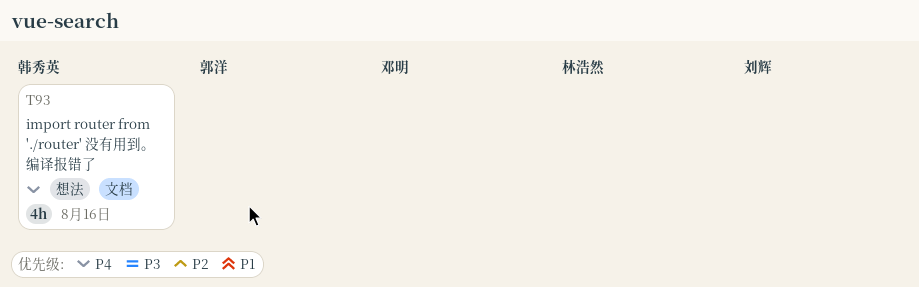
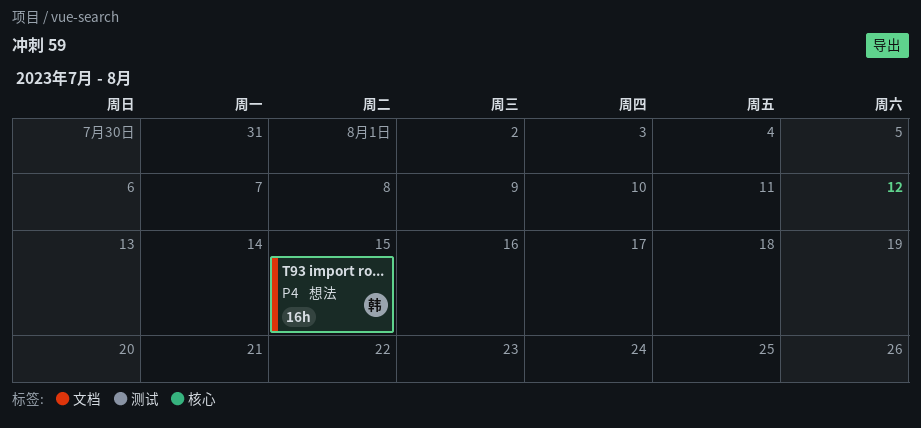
T93, estimate: 4h -> 16h
T93, due: Aug 16 -> Aug 15

